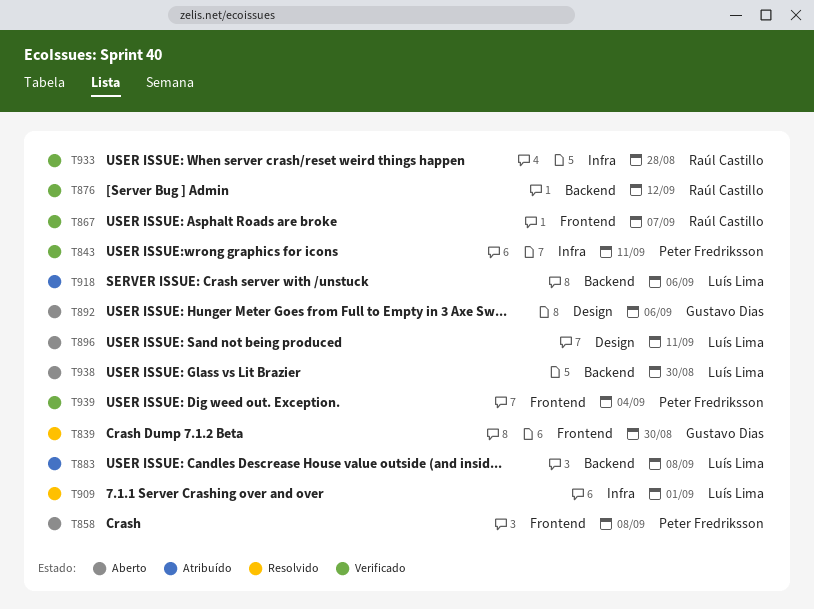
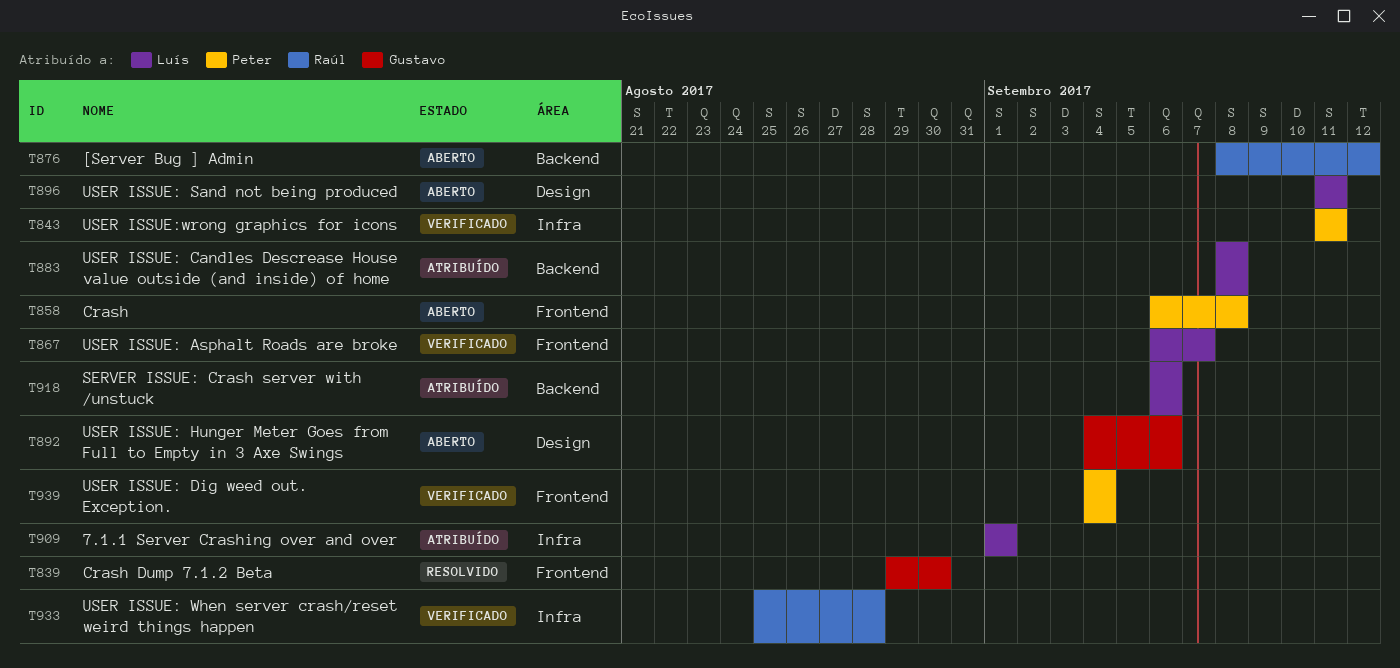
T867, owner: Raúl Castillo -> Luís Lima
T876, status: Verificado -> Aberto
T909, status: Resolvido -> Atribuído
T938: present -> none

